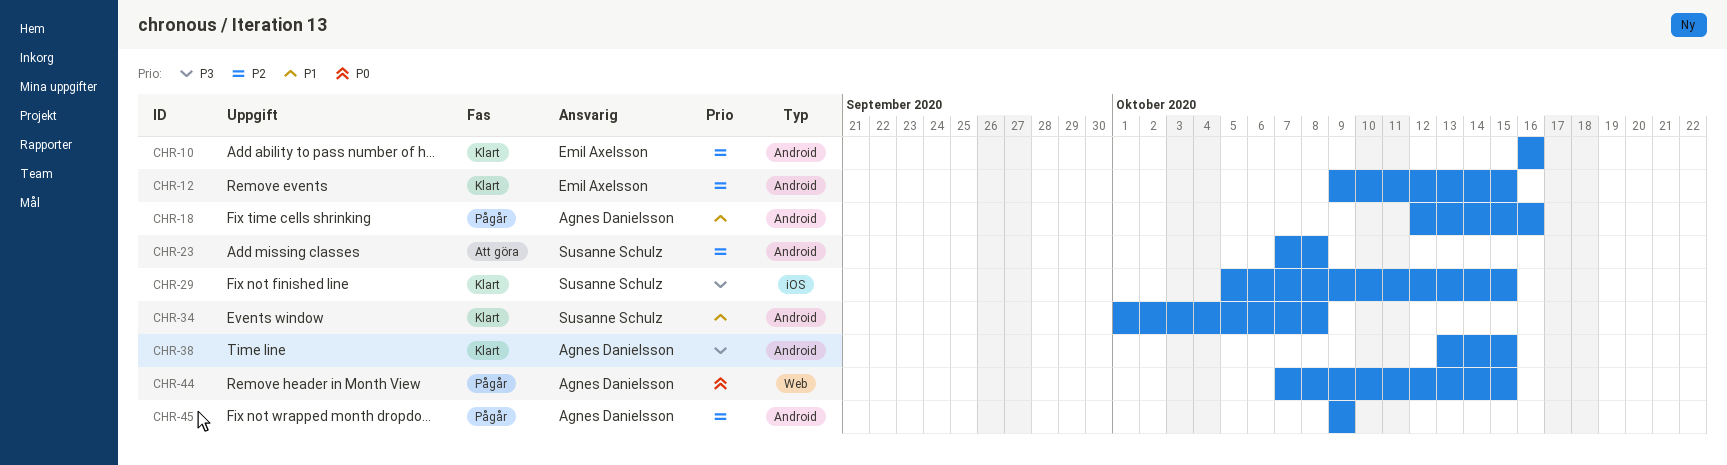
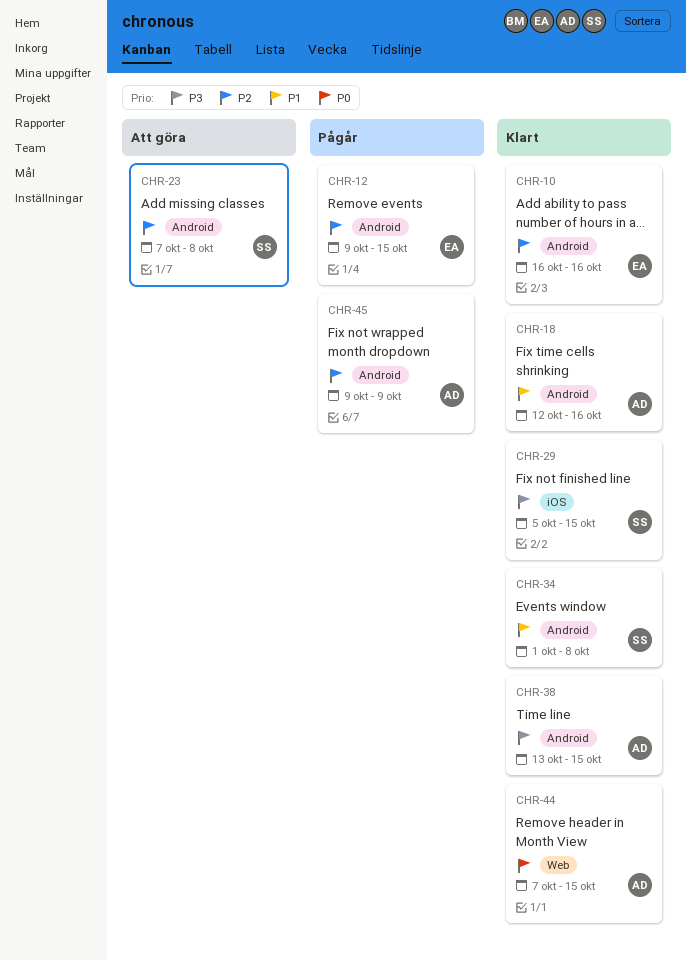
CHR-12, status: Klart -> Pågår
CHR-18, status: Pågår -> Klart
CHR-44, status: Pågår -> Klart

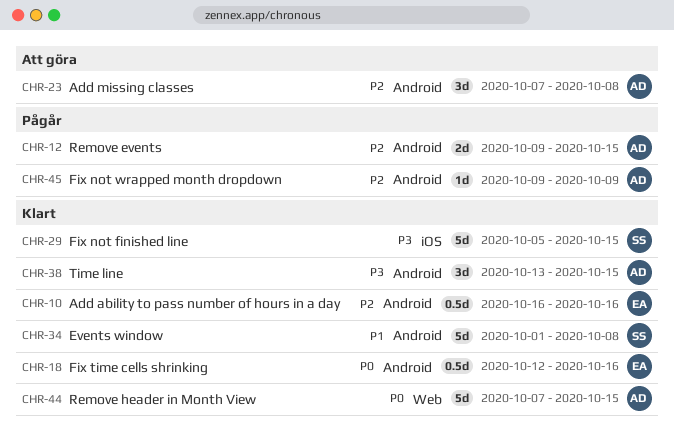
CHR-12, owner: EA -> AD
CHR-18, owner: AD -> EA
CHR-18, priority: P1 -> P0
CHR-23, owner: SS -> AD

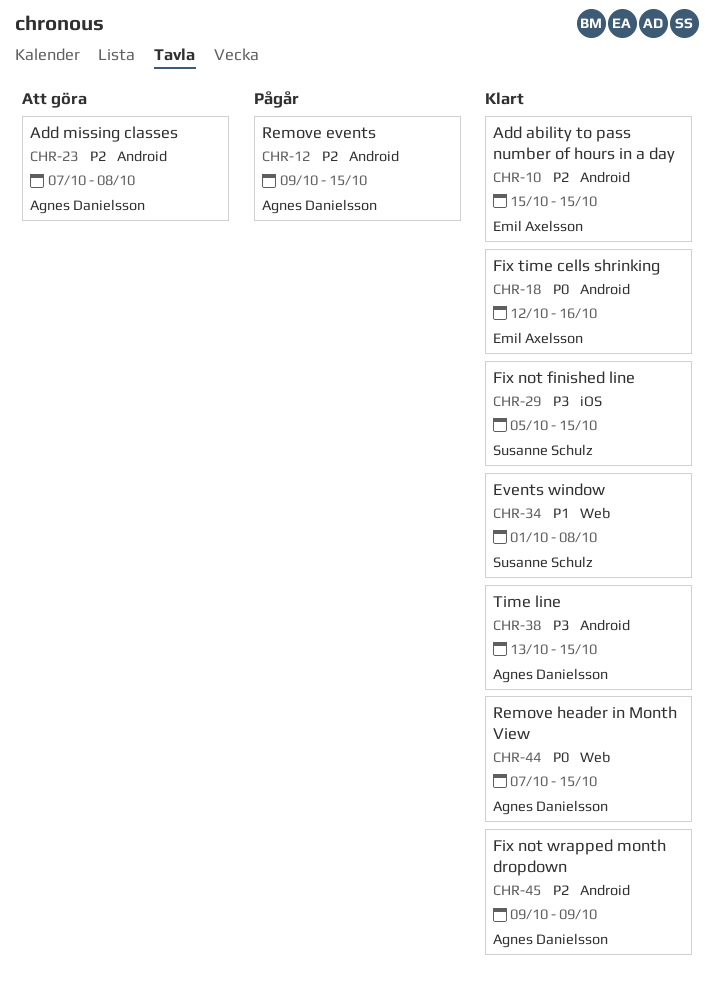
CHR-10, start: Oct 16 -> Oct 15
CHR-10, due: Oct 16 -> Oct 15
CHR-34, label: Android -> Web
CHR-45, status: Pågår -> Klart

